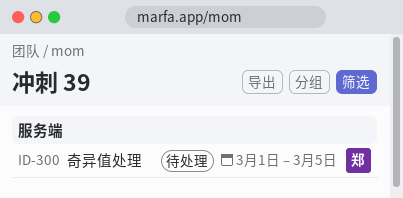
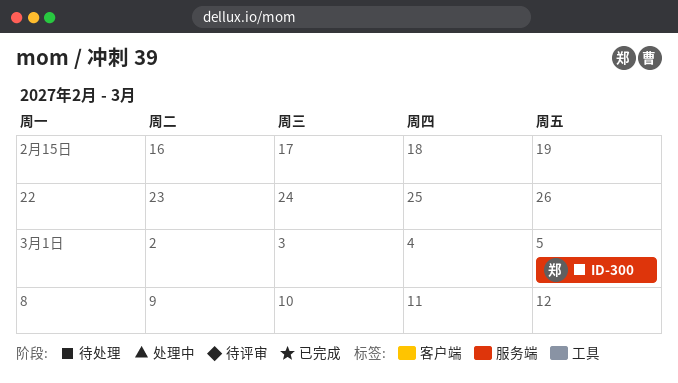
ID-300, start: Mar 1 -> Mar 5

